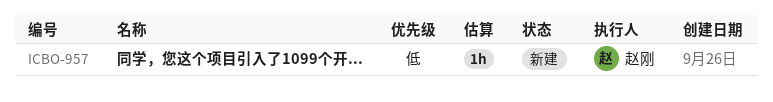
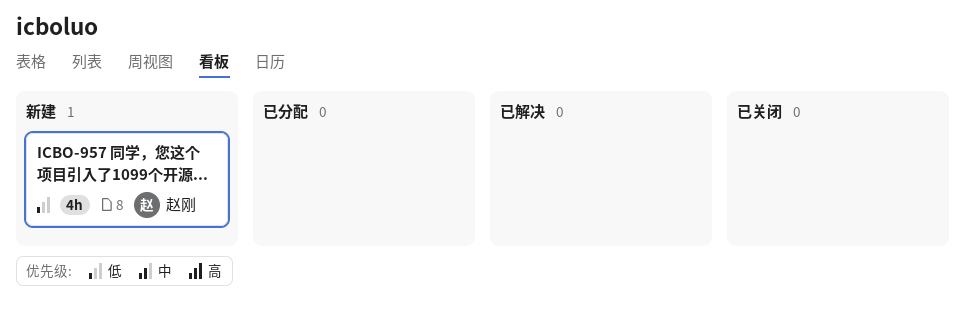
ICBO-957, estimate: 1h -> 4h

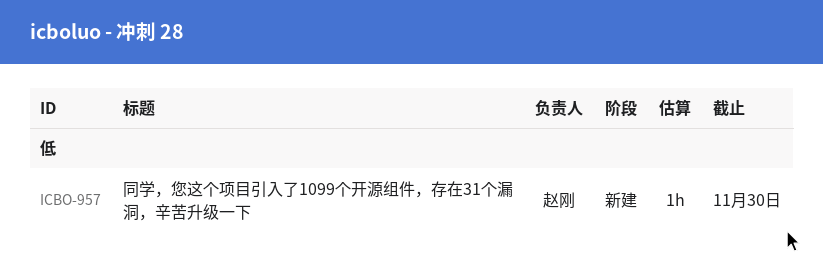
ICBO-957, estimate: 4h -> 1h

